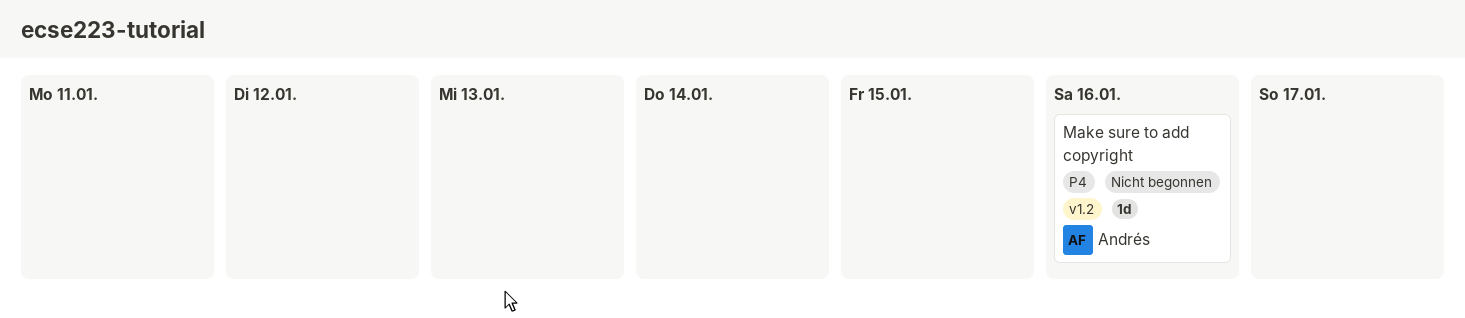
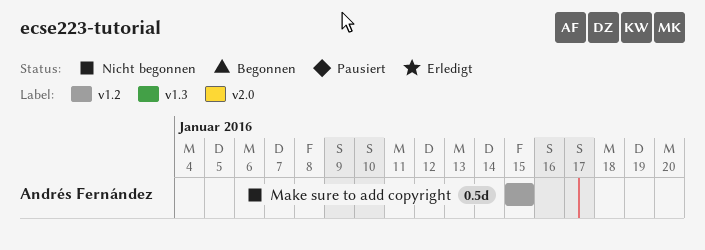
Make sure to add copyright, estimate: 1d -> 0.5d
Make sure to add copyright, due: Jan 16 -> Jan 15

